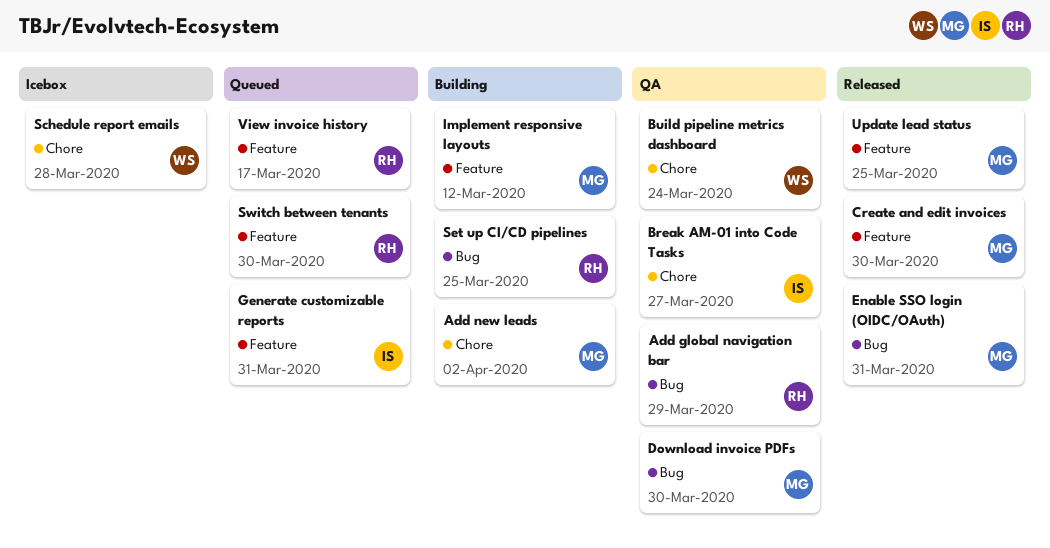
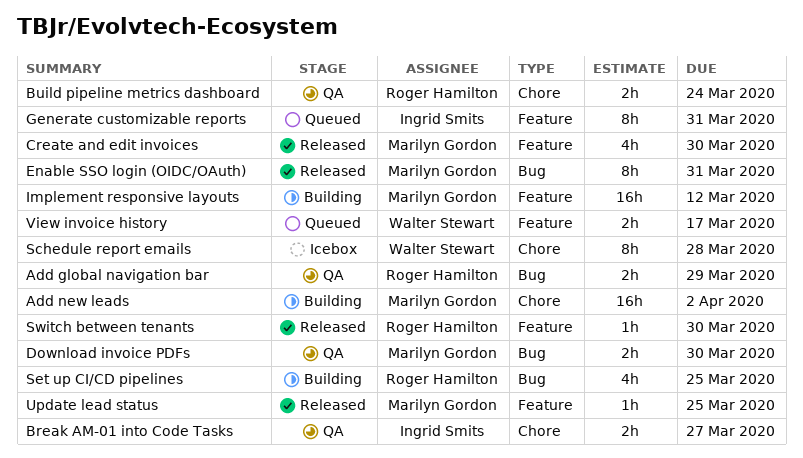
Build pipeline metrics dashboard, owner: Walter Stewart -> Roger Hamilton
Switch between tenants, status: Queued -> Released
View invoice history, owner: Roger Hamilton -> Walter Stewart

